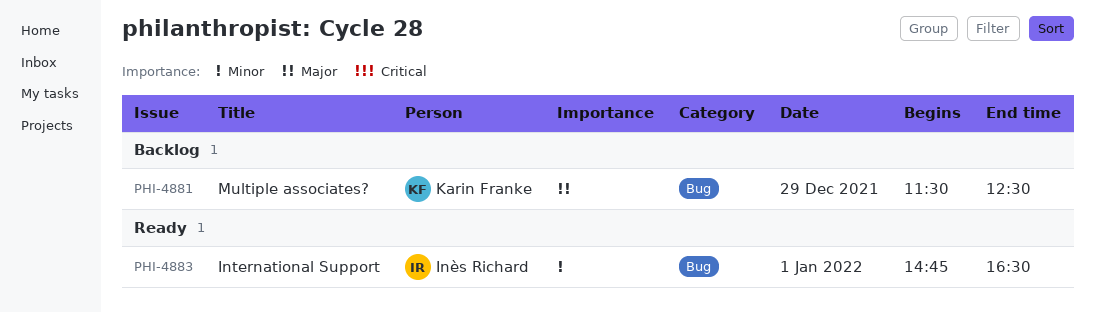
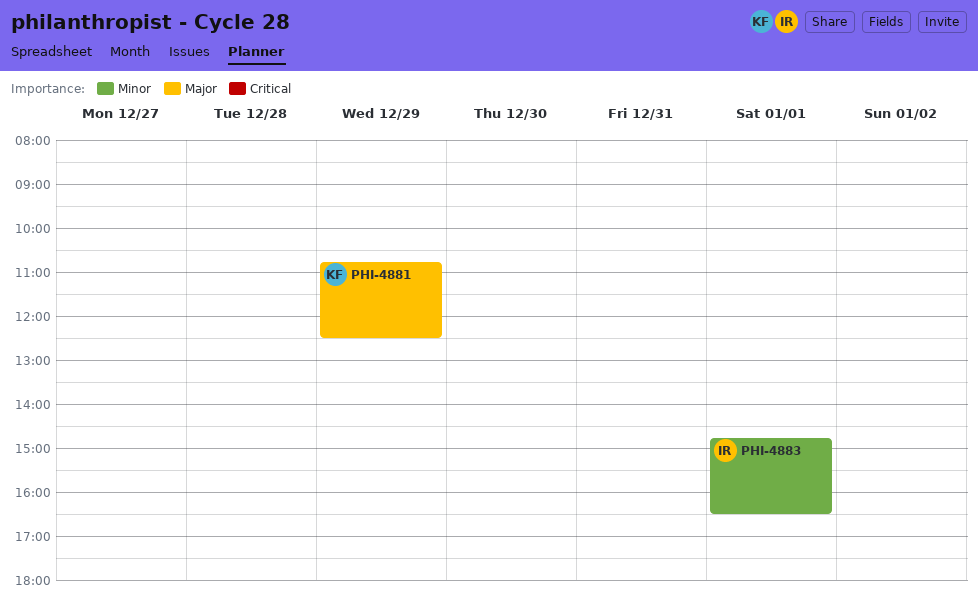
PHI-4881, begins: 11:30 -> 10:45

